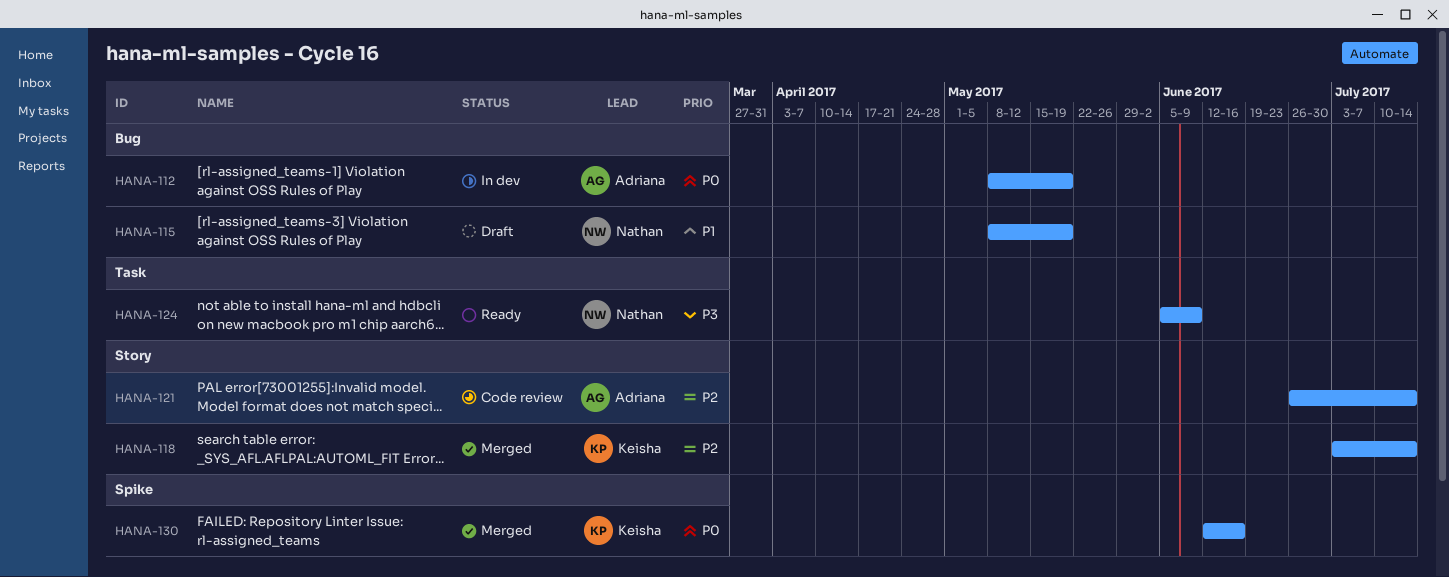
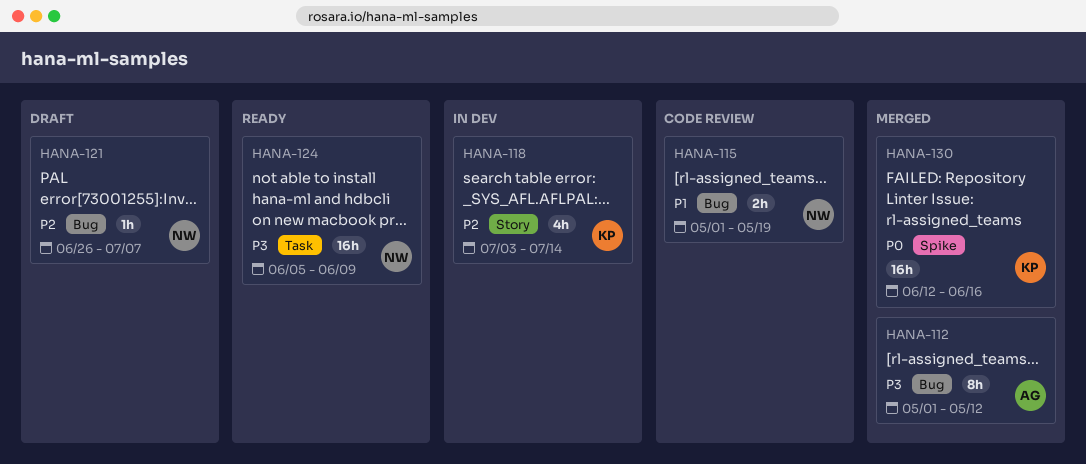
HANA-112, status: In dev -> Merged
HANA-112, priority: P0 -> P3
HANA-112, start: May 8 -> May 1
HANA-112, due: May 19 -> May 12
HANA-115, status: Draft -> Code review
HANA-115, start: May 8 -> May 1
HANA-118, status: Merged -> In dev
HANA-121, status: Code review -> Draft
HANA-121, owner: Adriana -> Nathan
HANA-121, label: Story -> Bug
HANA-121, due: Jul 14 -> Jul 7

